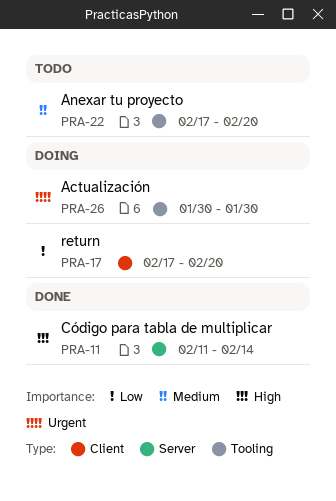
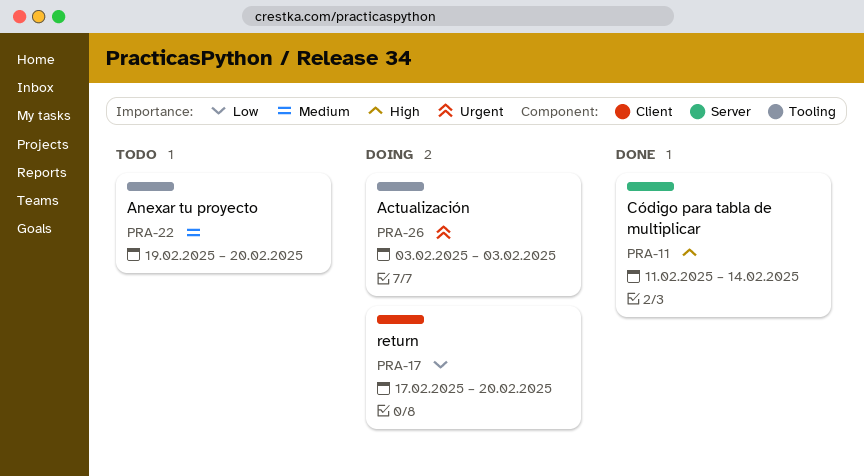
PRA-22, start: Feb 17 -> Feb 19
PRA-26, start: Jan 30 -> Feb 3
PRA-26, due: Jan 30 -> Feb 3

